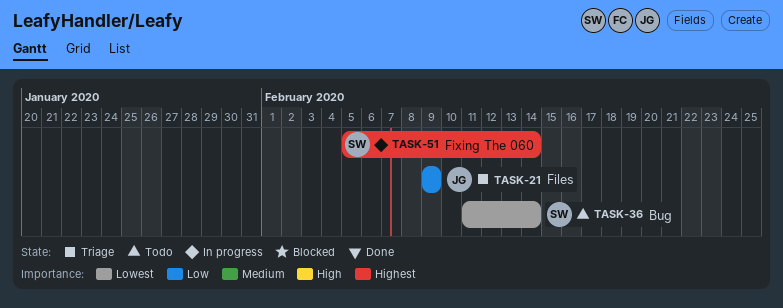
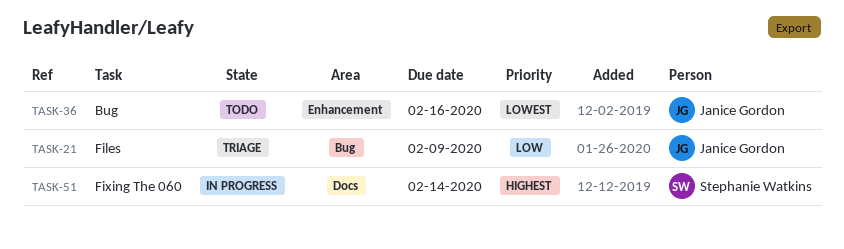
TASK-36, owner: Stephanie Watkins -> Janice Gordon
TASK-36, due: Feb 14 -> Feb 16

